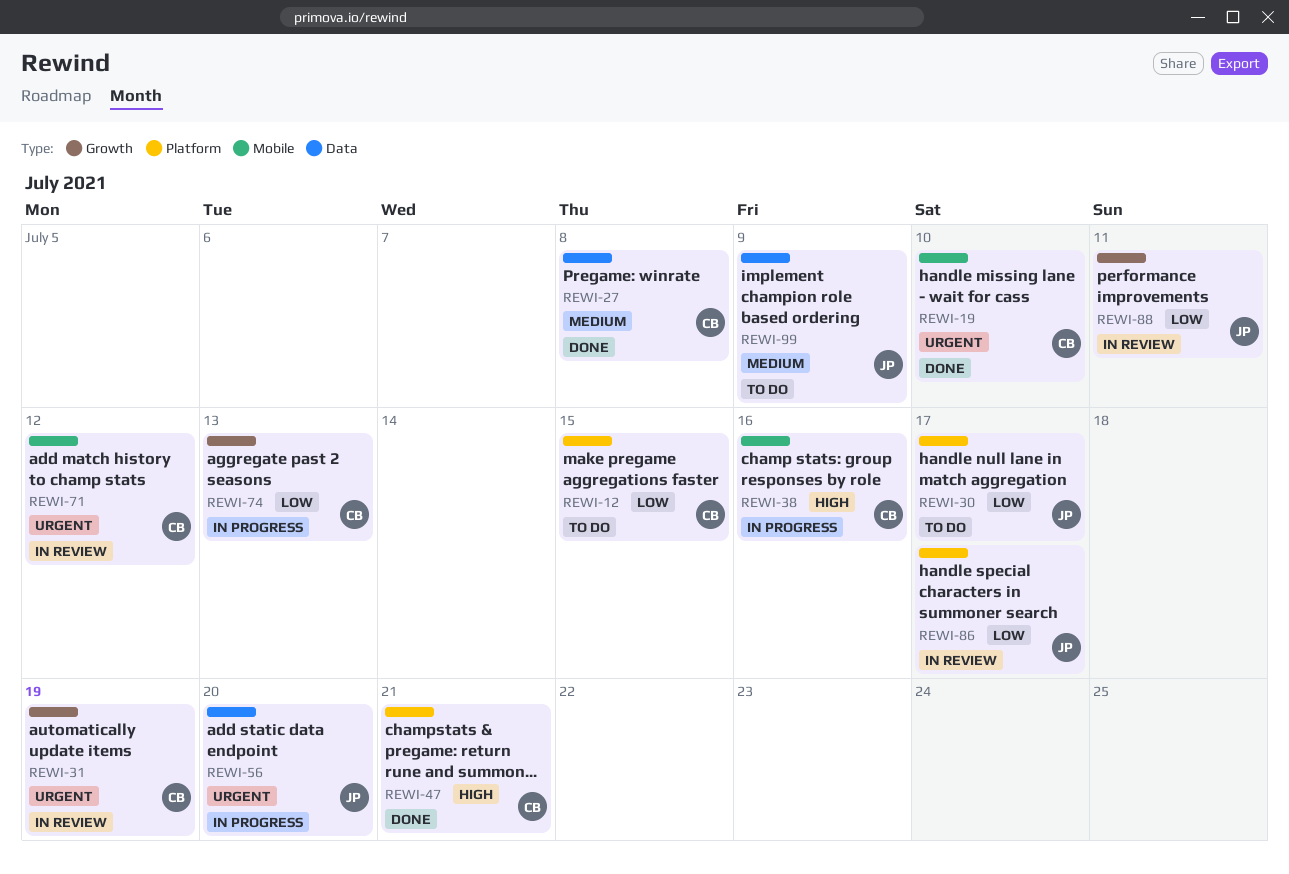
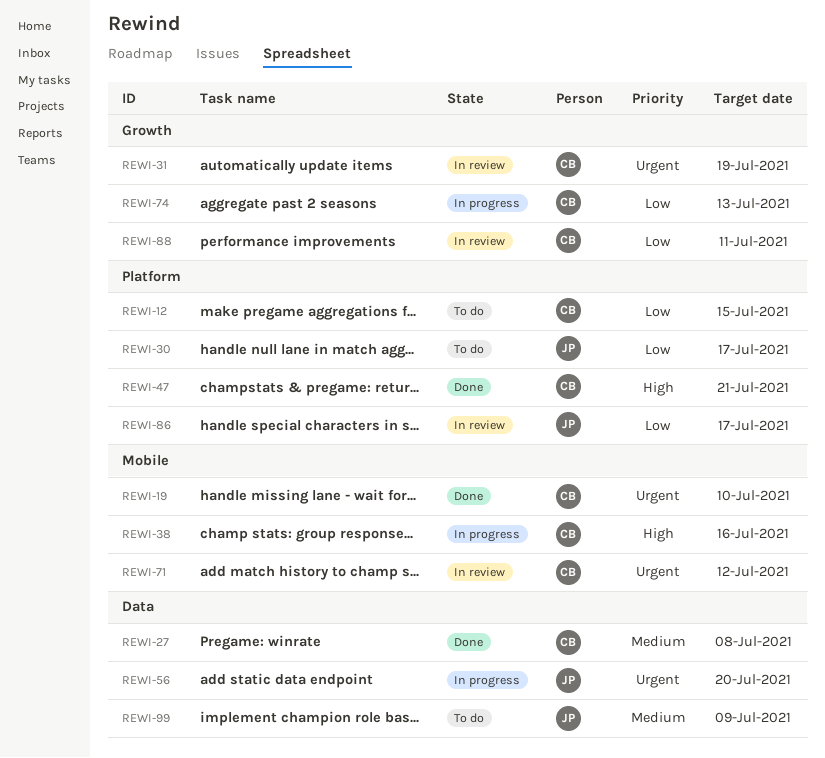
REWI-88, owner: JP -> CB

